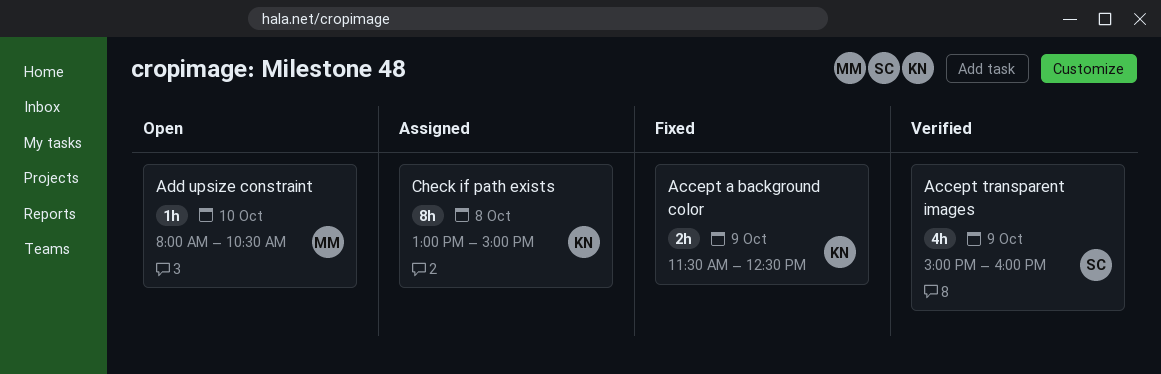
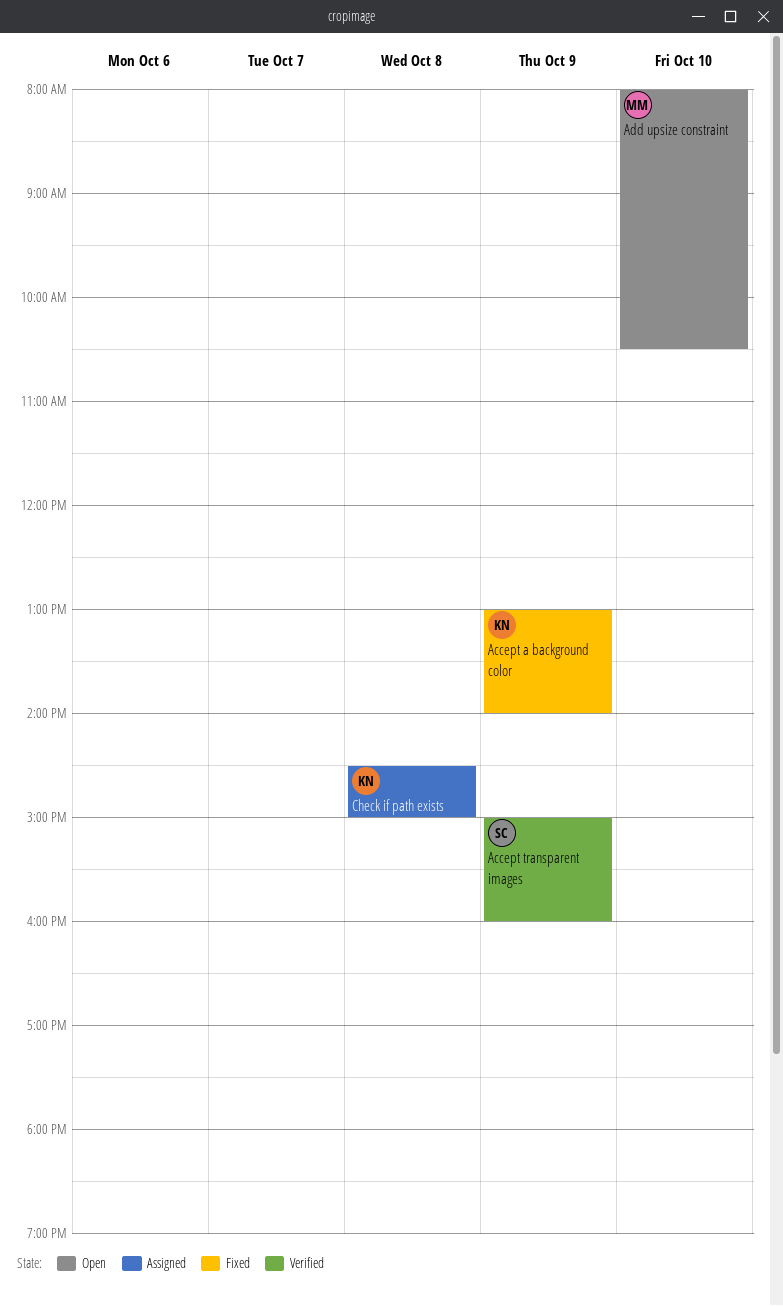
Accept a background color, begins: 11:30 -> 13:00
Accept a background color, ends: 12:30 -> 14:00
Check if path exists, begins: 13:00 -> 14:30

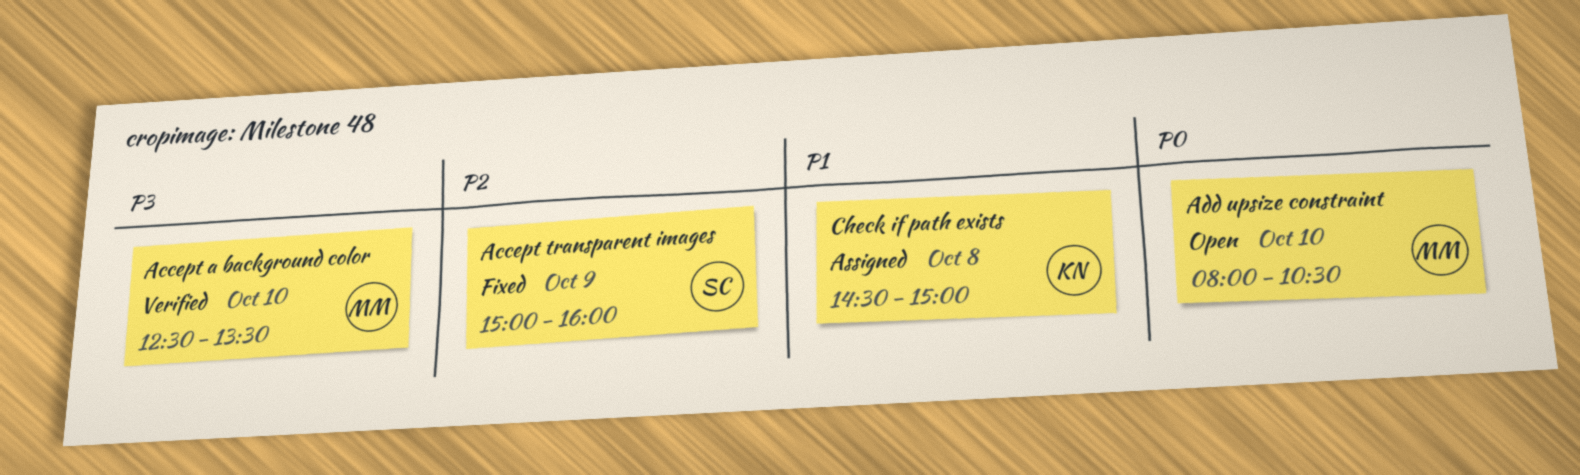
Accept a background color, status: Fixed -> Verified
Accept a background color, owner: KN -> MM
Accept a background color, day: Oct 9 -> Oct 10
Accept a background color, begins: 13:00 -> 12:30
Accept a background color, ends: 14:00 -> 13:30
Accept transparent images, status: Verified -> Fixed

